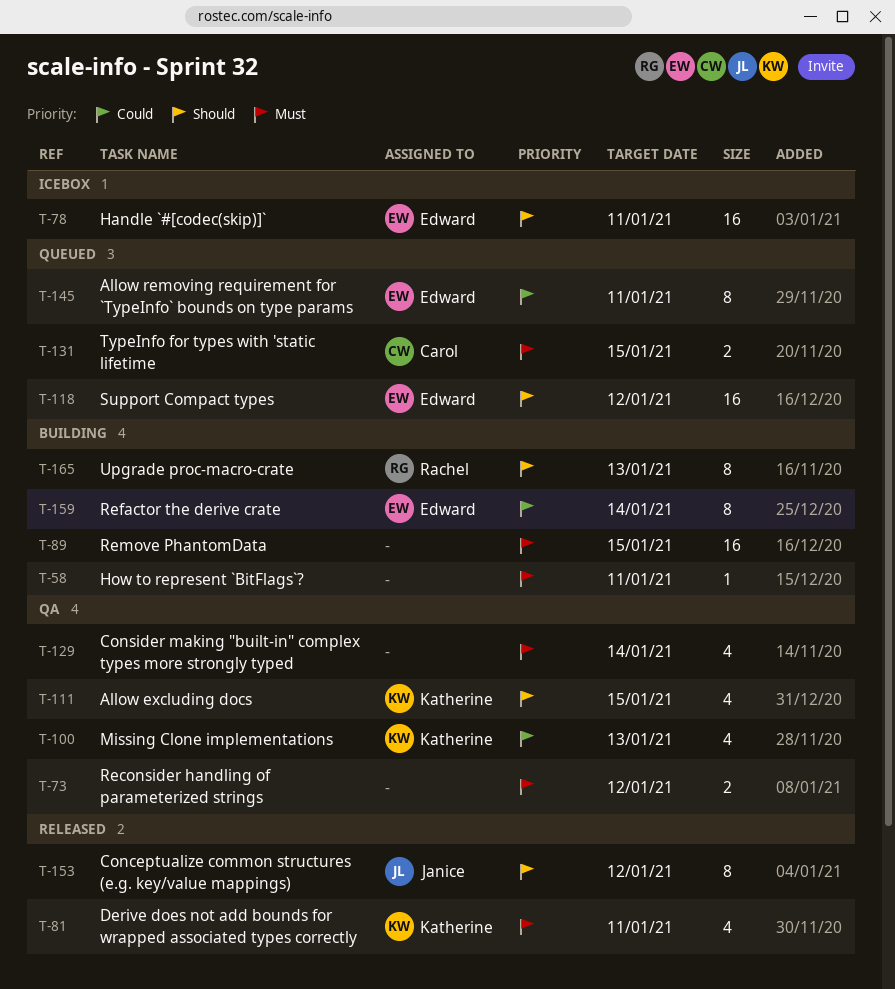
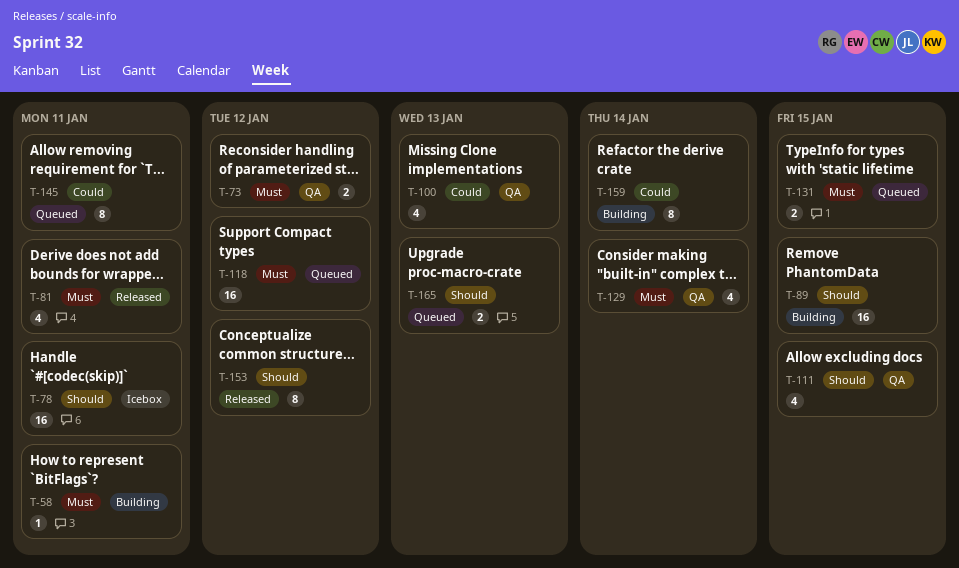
T-89, priority: Must -> Should
T-118, priority: Should -> Must
T-165, status: Building -> Queued
T-165, estimate: 8 -> 2

